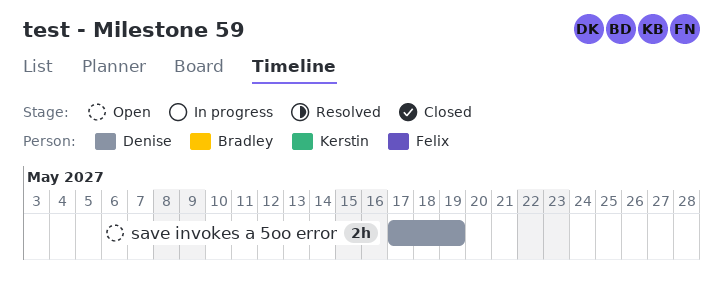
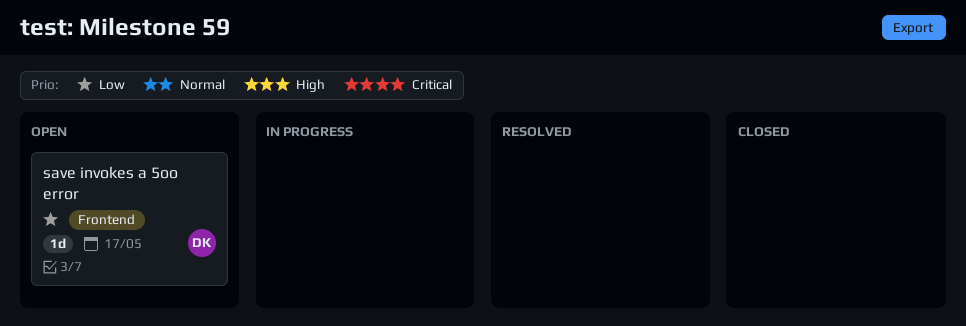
save invokes a 5oo error, estimate: 2h -> 1d
save invokes a 5oo error, due: May 19 -> May 17

